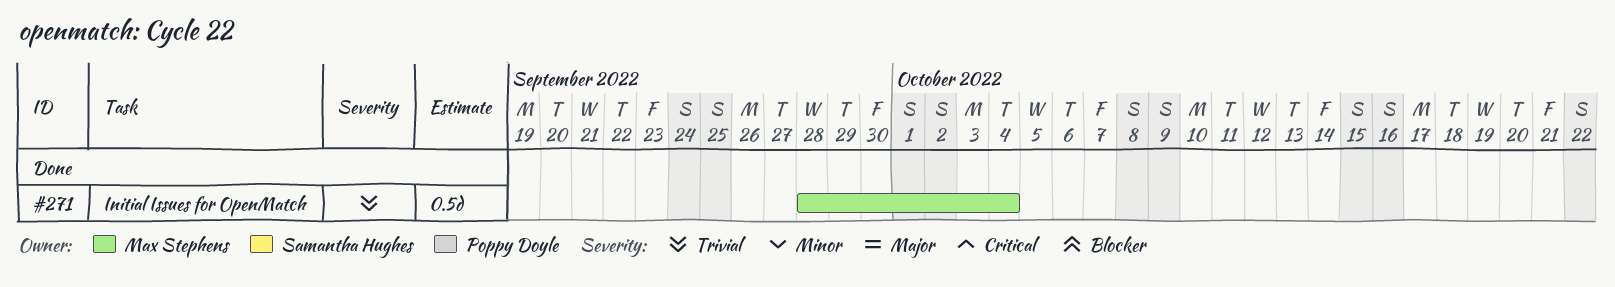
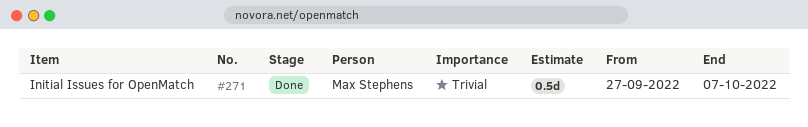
#271, start: Sep 28 -> Sep 27
#271, due: Oct 4 -> Oct 7

